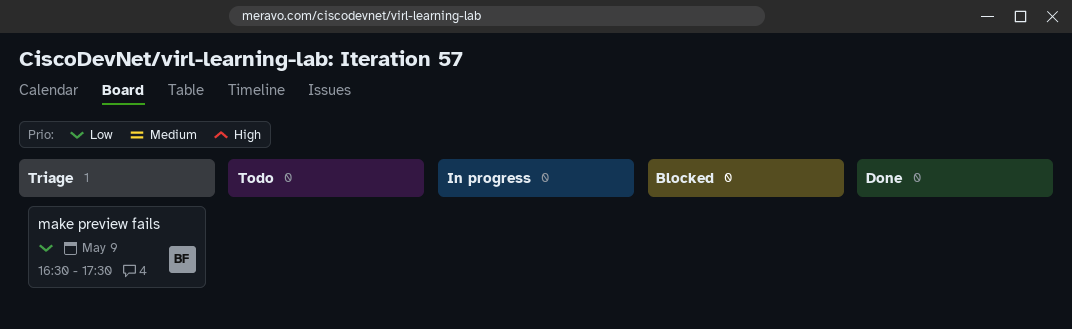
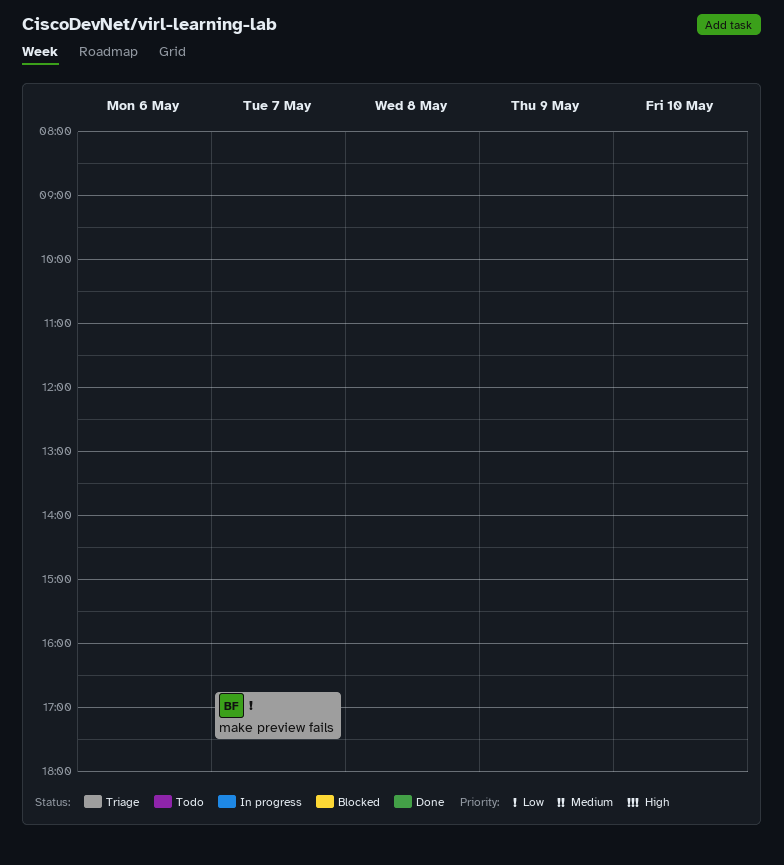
make preview fails, day: May 9 -> May 7
make preview fails, begins: 16:30 -> 16:45

